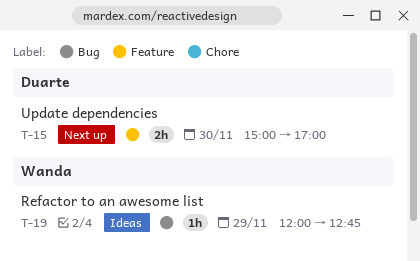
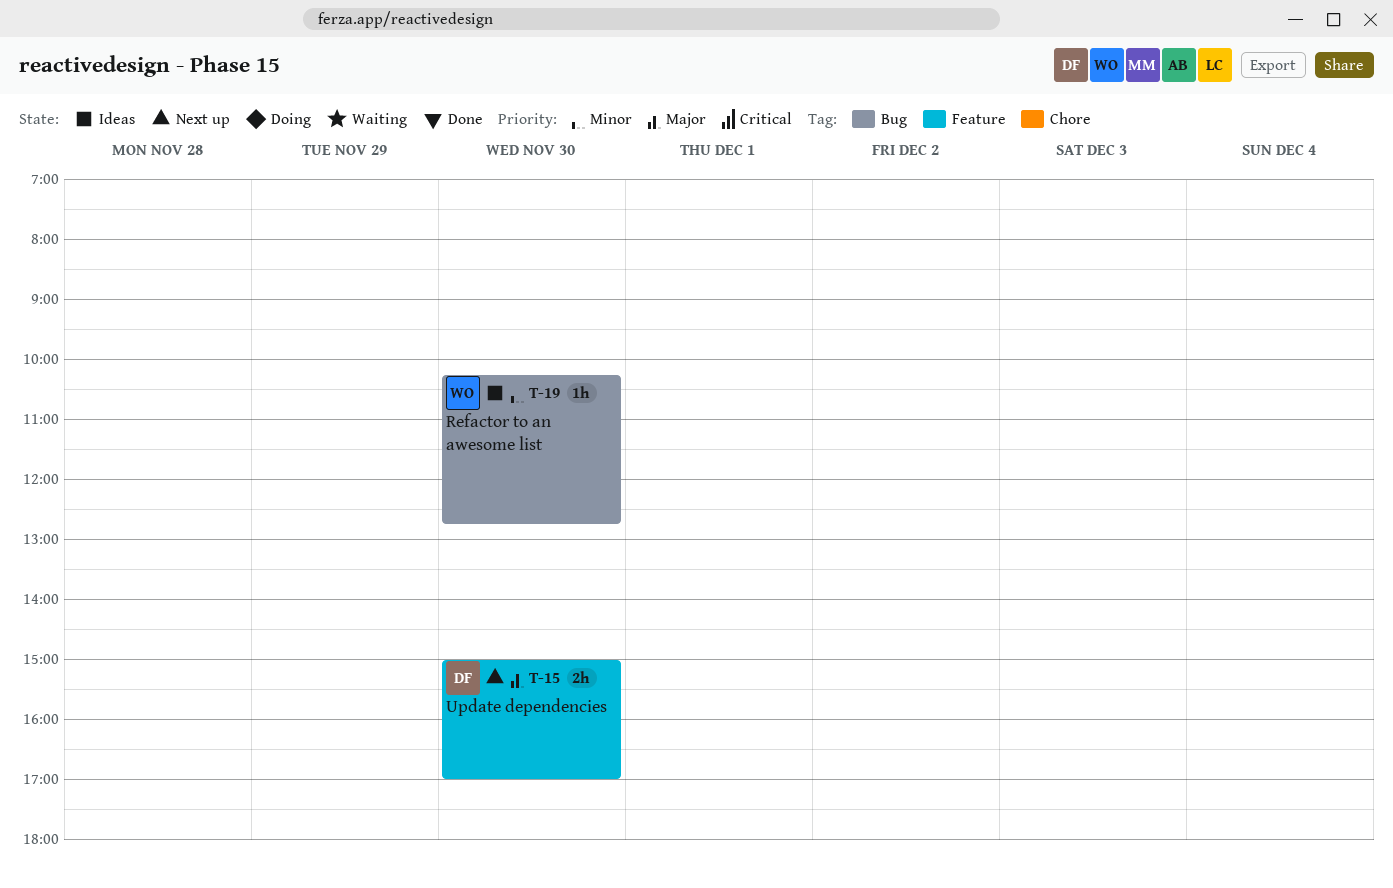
T-19, day: Nov 29 -> Nov 30
T-19, begins: 12:00 -> 10:15

